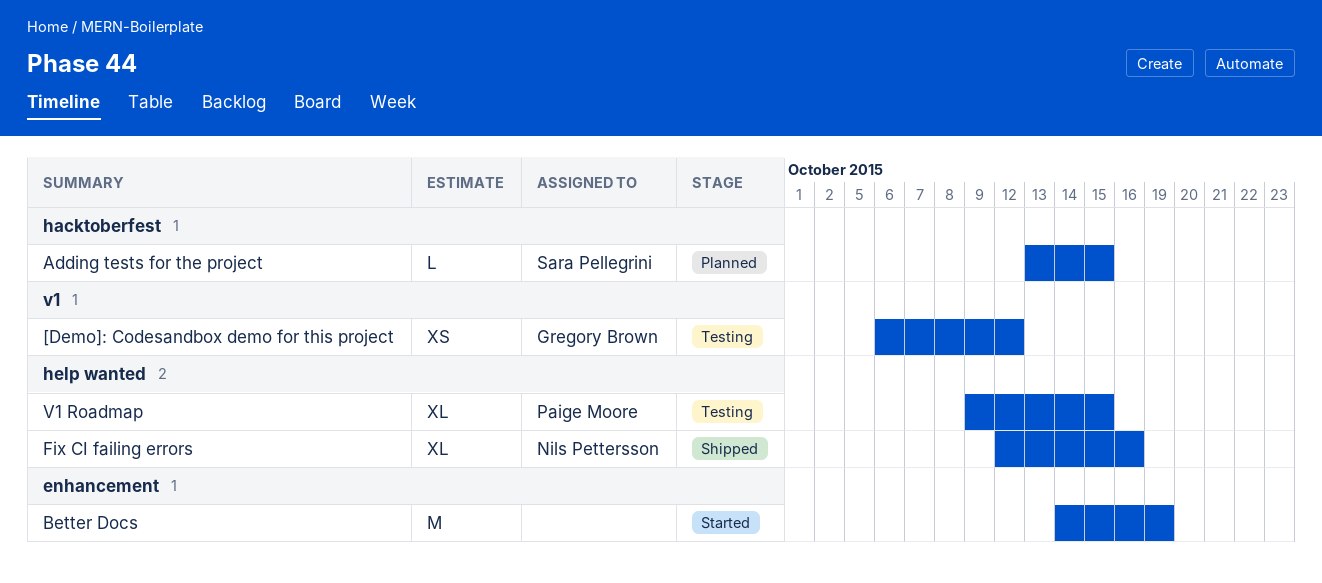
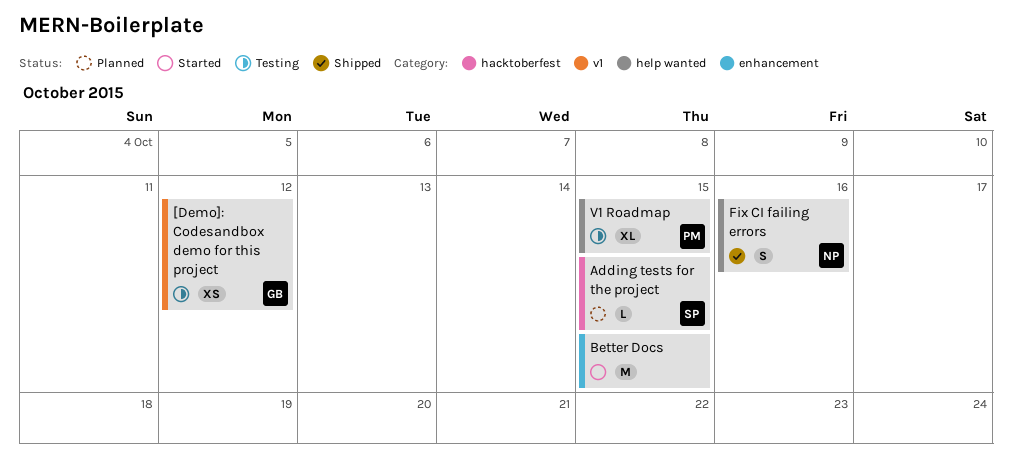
Better Docs, due: Oct 19 -> Oct 15
Fix CI failing errors, estimate: XL -> S

